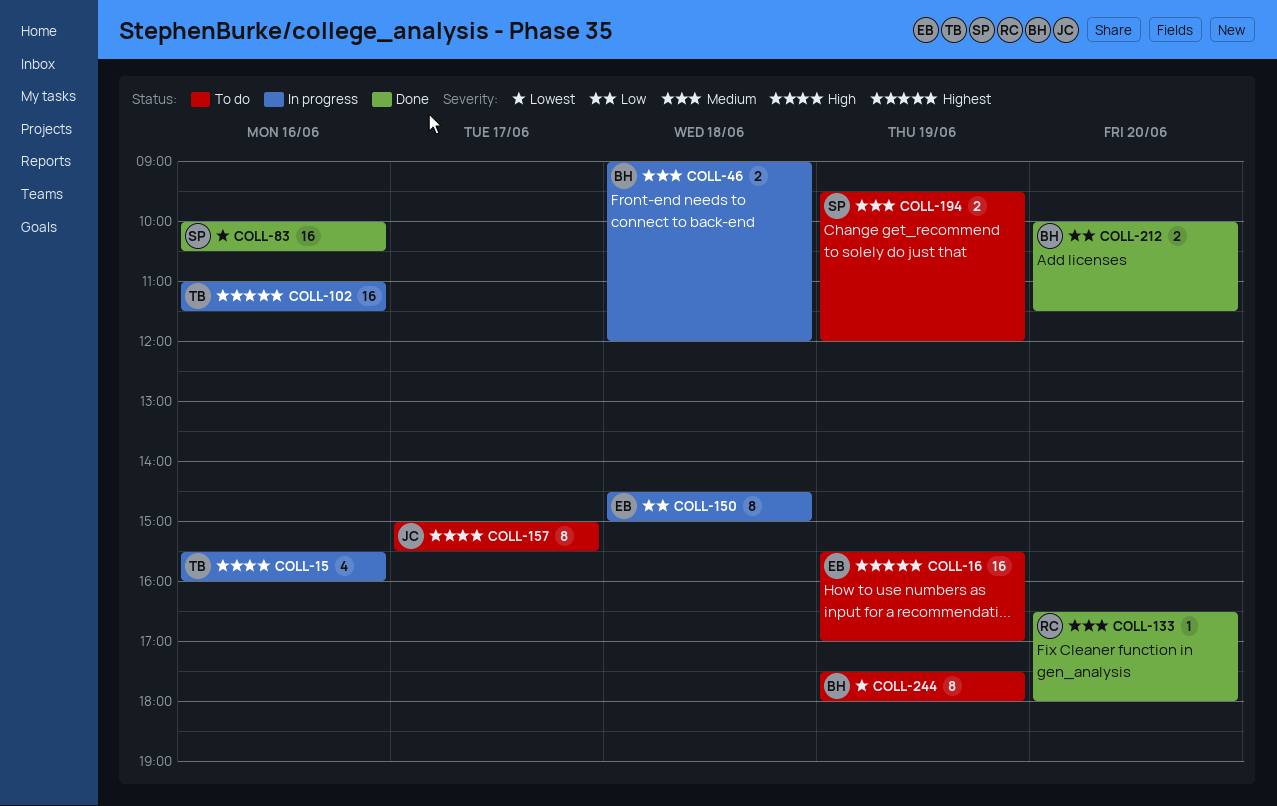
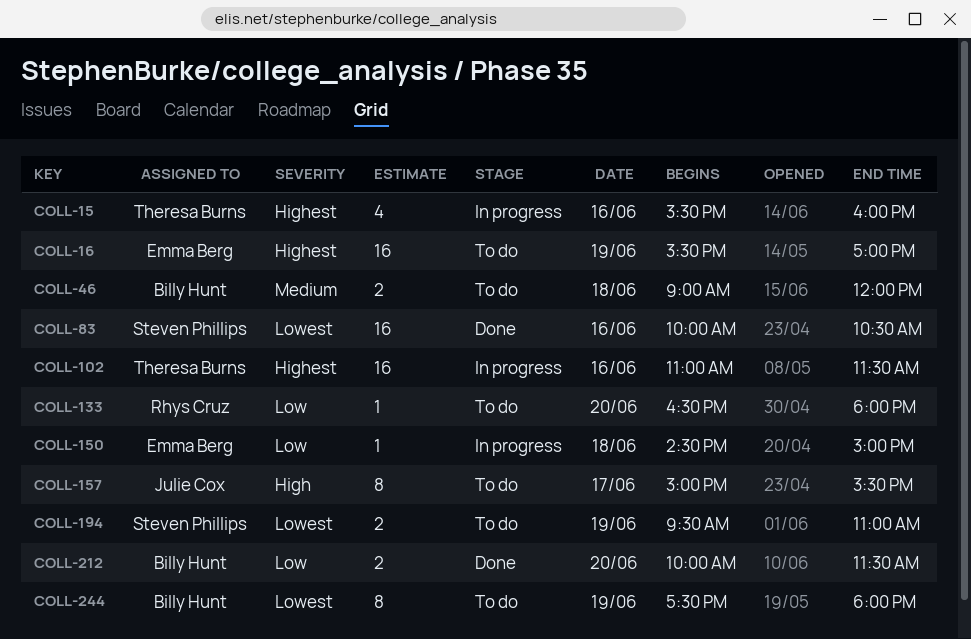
COLL-15, priority: High -> Highest
COLL-46, status: In progress -> To do
COLL-133, status: Done -> To do
COLL-133, priority: Medium -> Low
COLL-150, estimate: 8 -> 1
COLL-194, priority: Medium -> Lowest
COLL-194, ends: 12:00 -> 11:00

